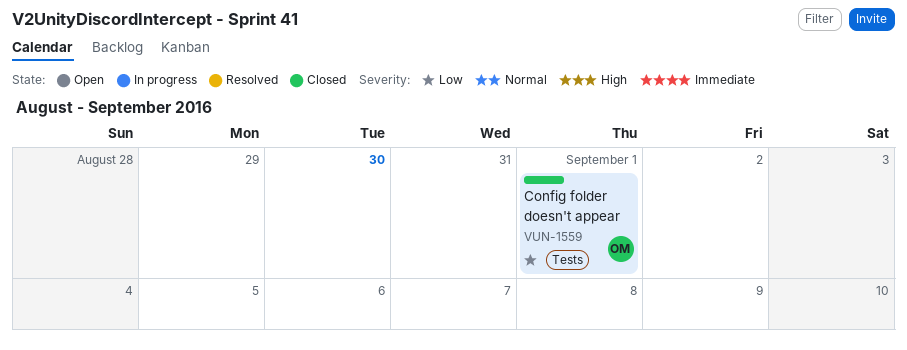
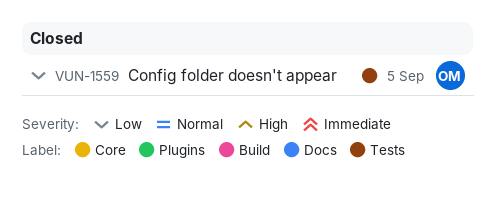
VUN-1559, due: Sep 1 -> Sep 5

